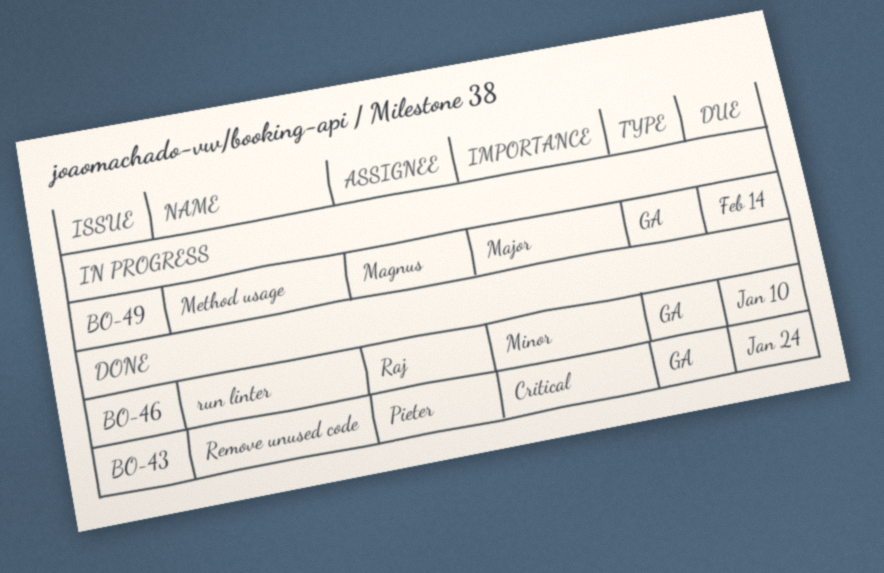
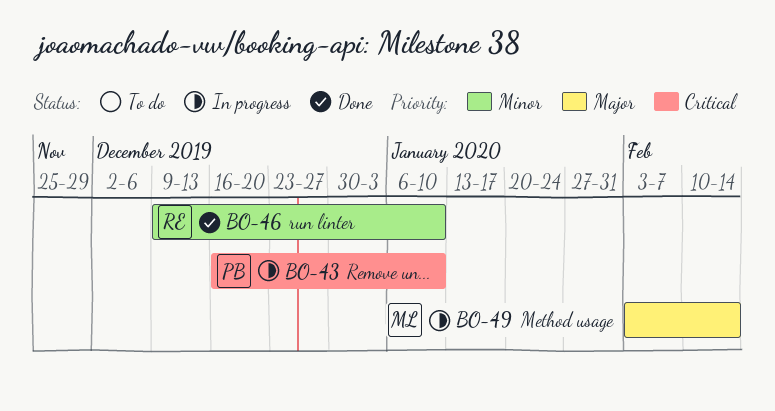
BO-43, status: Done -> In progress
BO-43, due: Jan 24 -> Jan 10

